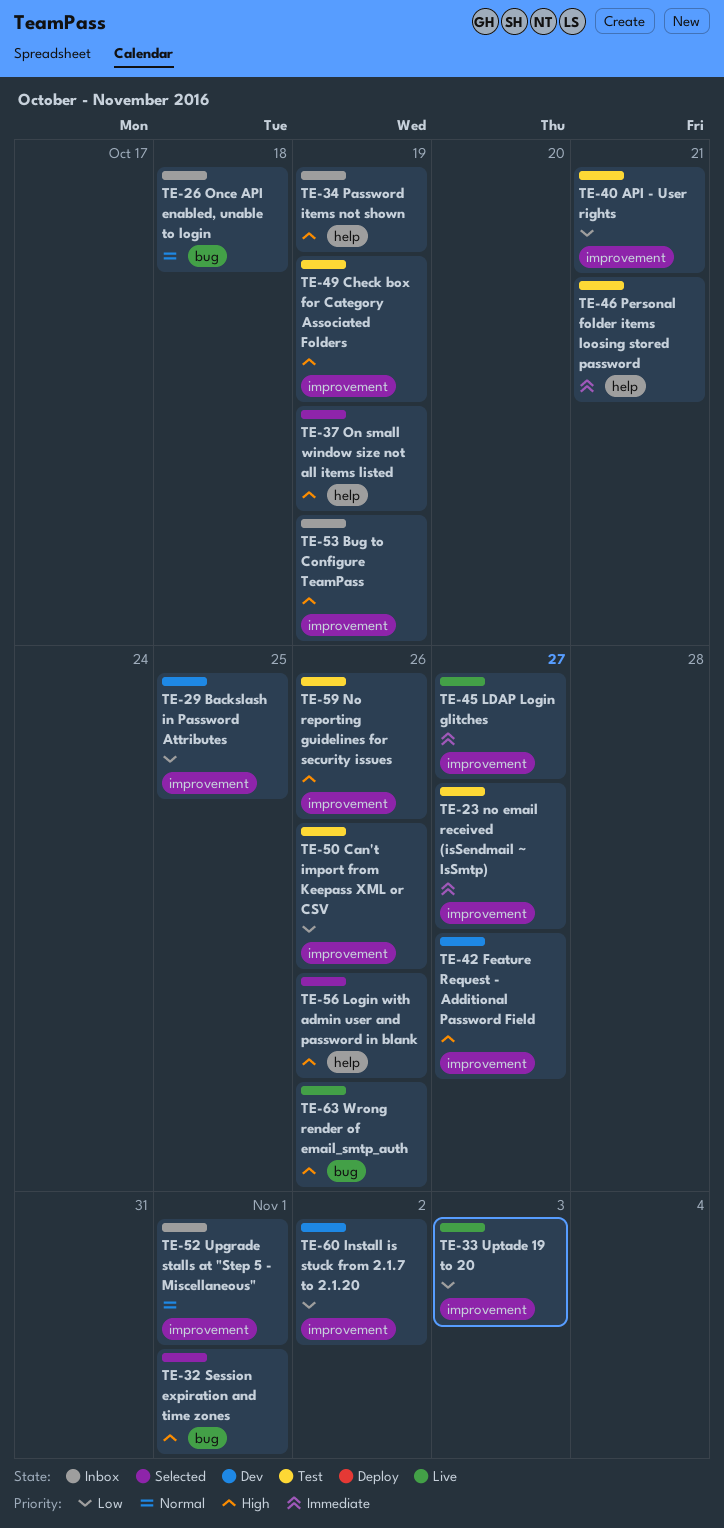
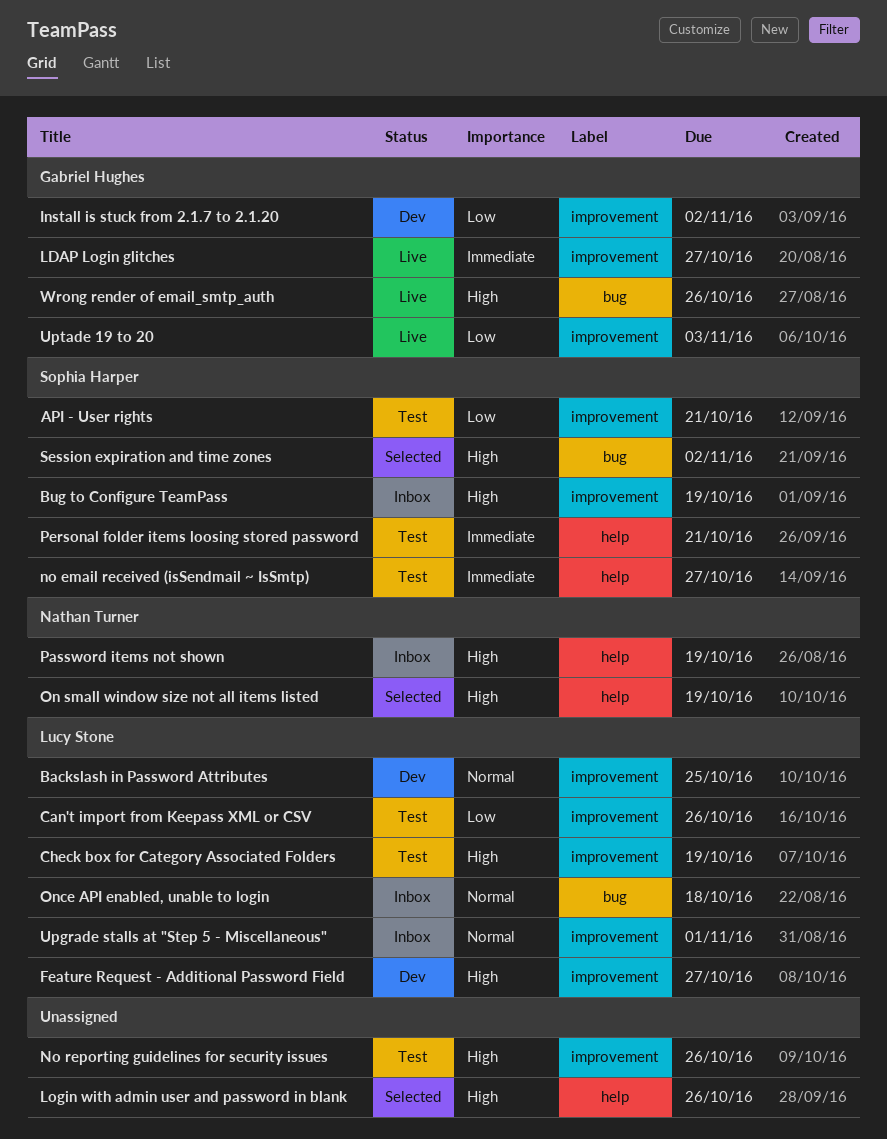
Backslash in Password Attributes, priority: Low -> Normal
no email received (isSendmail ~ IsSmtp), label: improvement -> help
Session expiration and time zones, due: Nov 1 -> Nov 2

